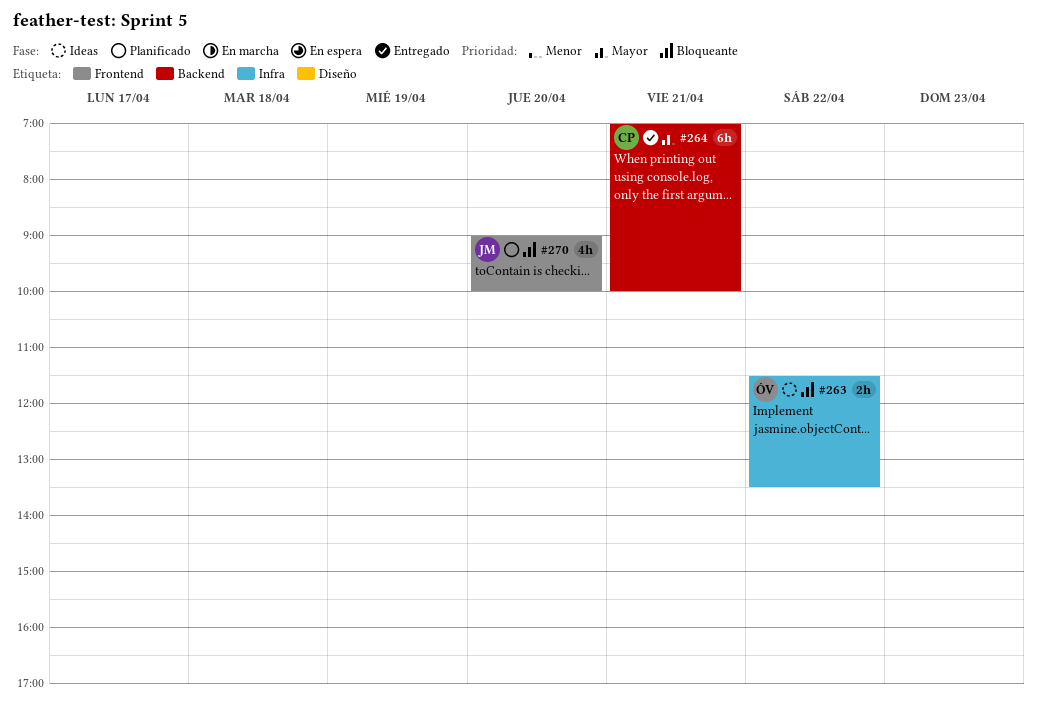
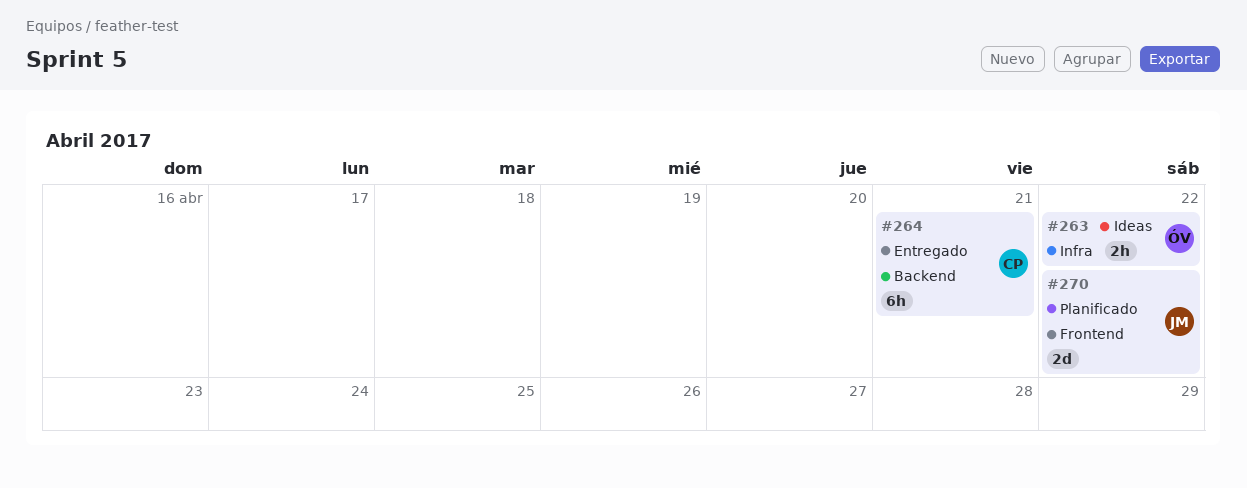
#270, estimate: 4h -> 2d
#270, day: Apr 20 -> Apr 22

